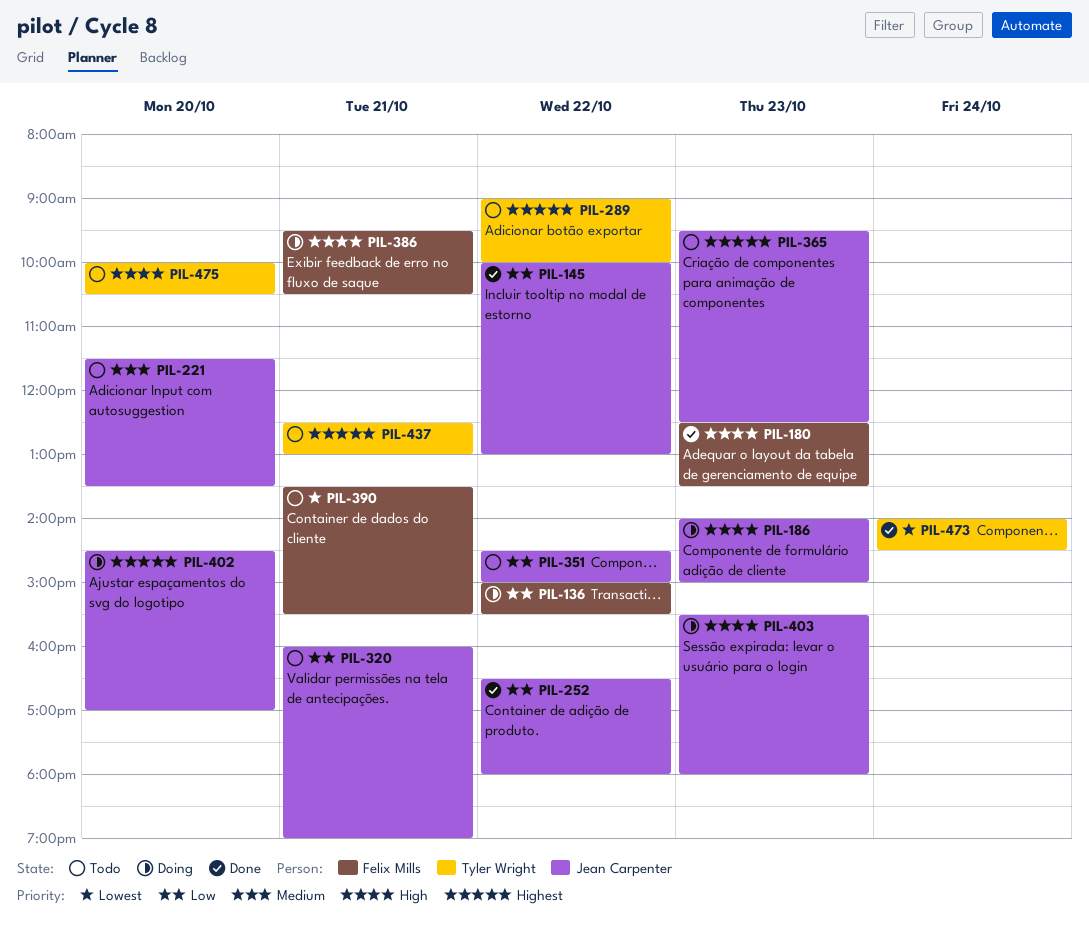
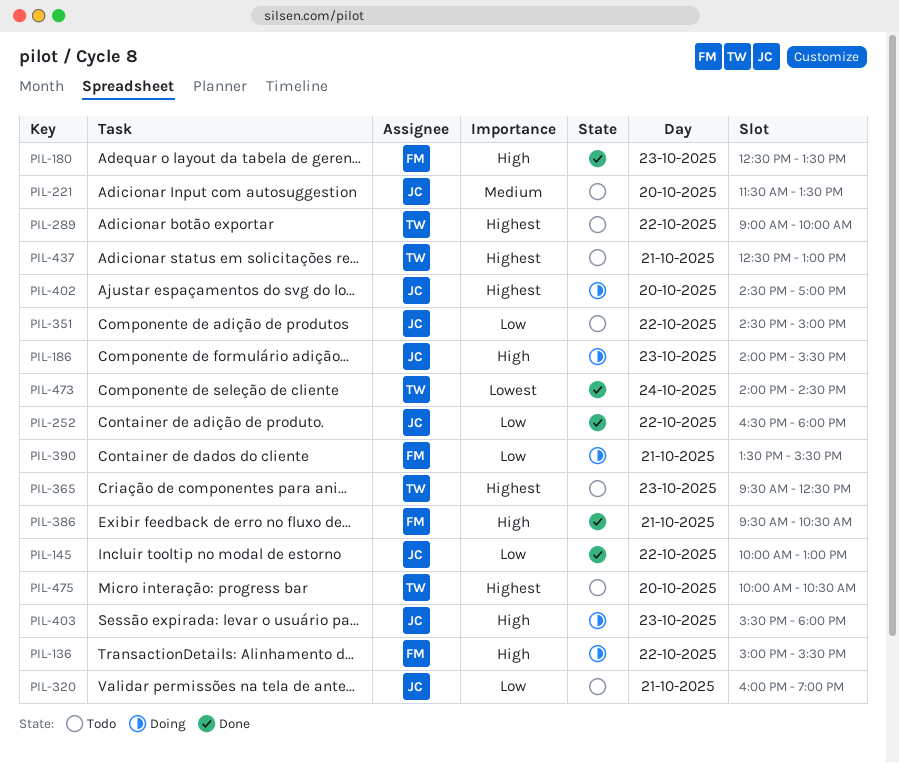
PIL-136, priority: Low -> High
PIL-186, ends: 15:00 -> 15:30
PIL-365, owner: Jean Carpenter -> Tyler Wright
PIL-386, status: Doing -> Done
PIL-390, status: Todo -> Doing
PIL-390, priority: Lowest -> Low
PIL-475, priority: High -> Highest

